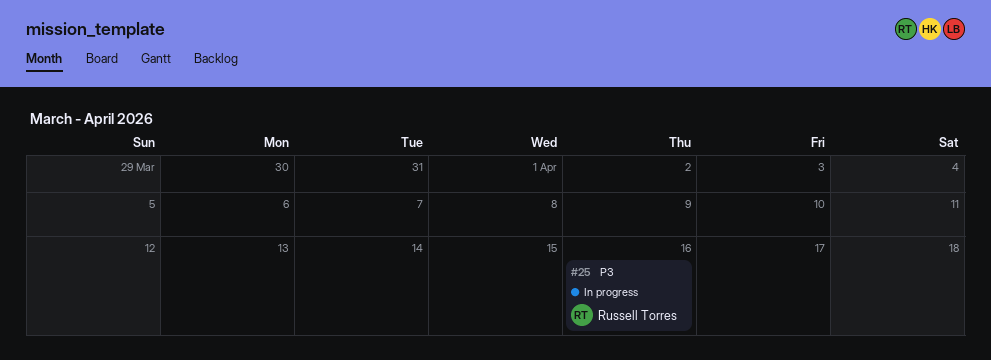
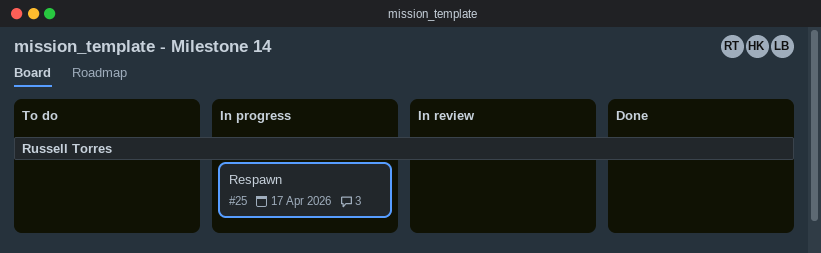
#25, due: Apr 16 -> Apr 17

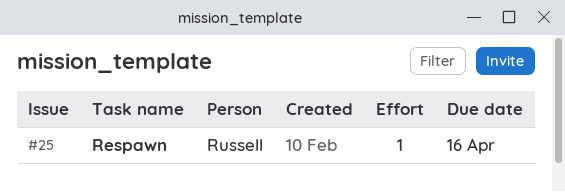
#25, due: Apr 17 -> Apr 16

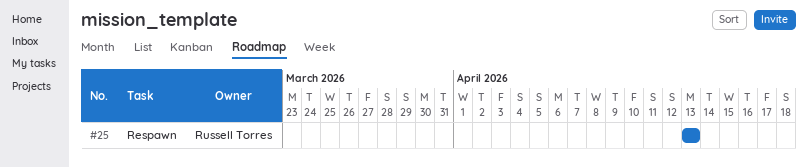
#25, due: Apr 16 -> Apr 13

